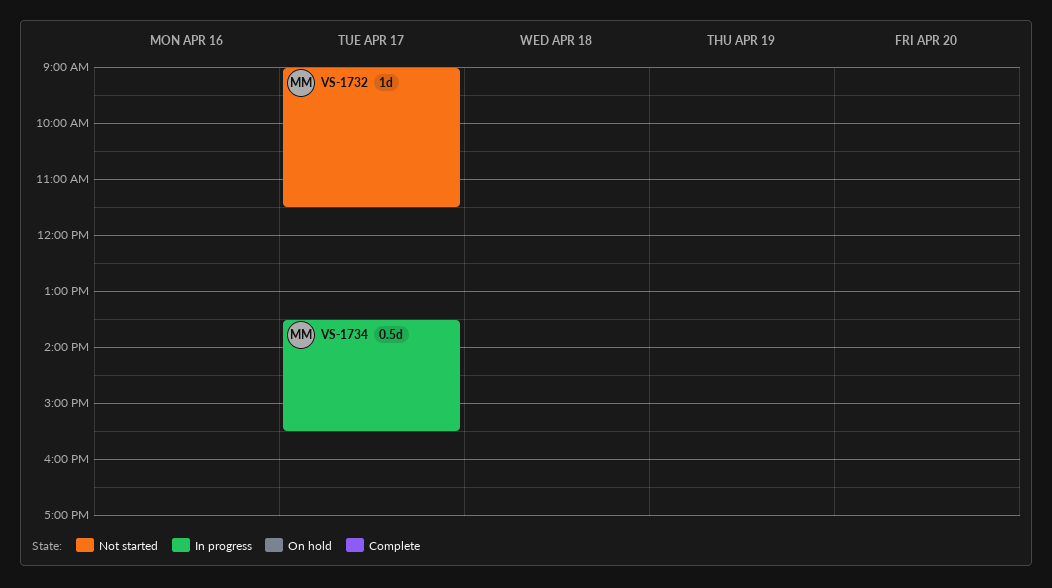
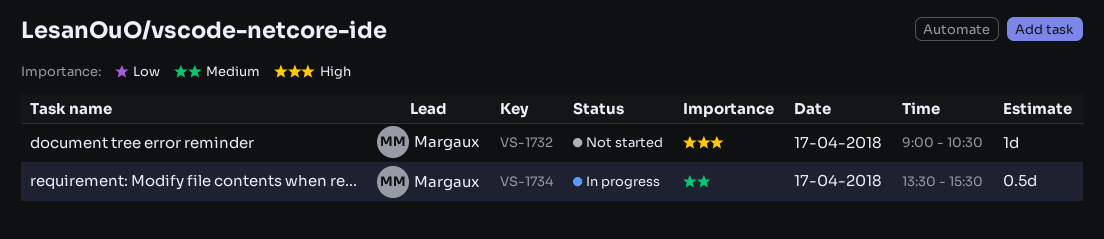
VS-1732, ends: 11:30 -> 10:30

